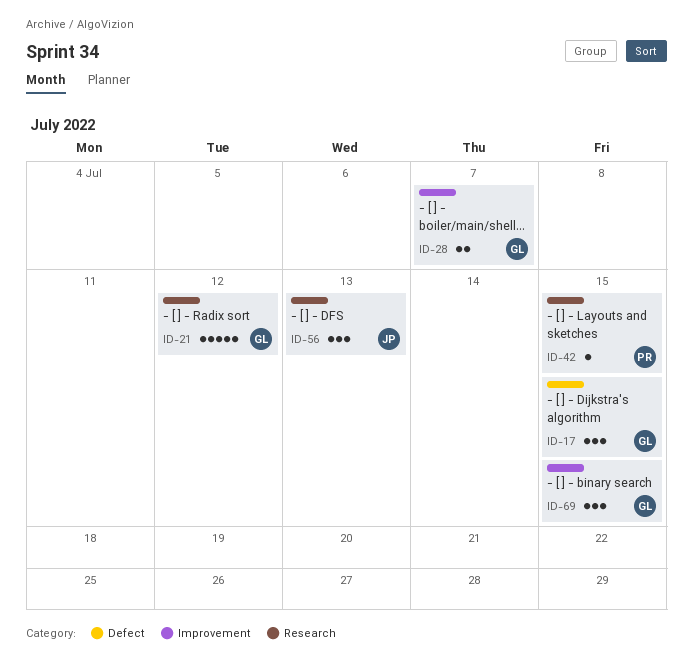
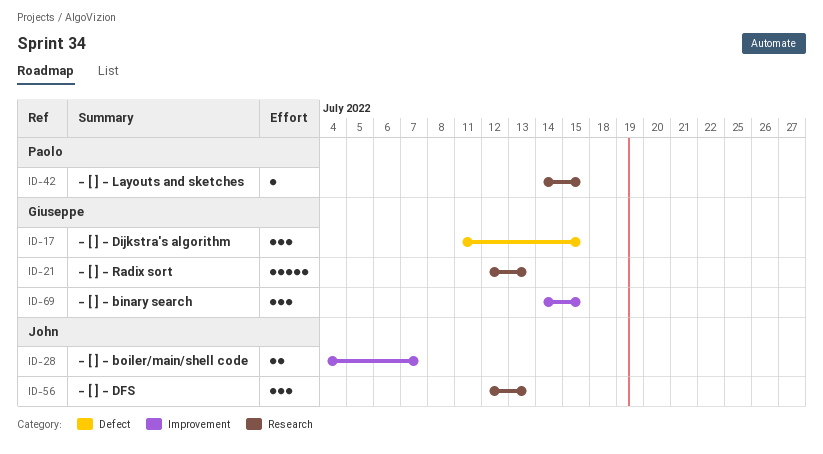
ID-21, due: Jul 12 -> Jul 13
ID-28, owner: Giuseppe -> John

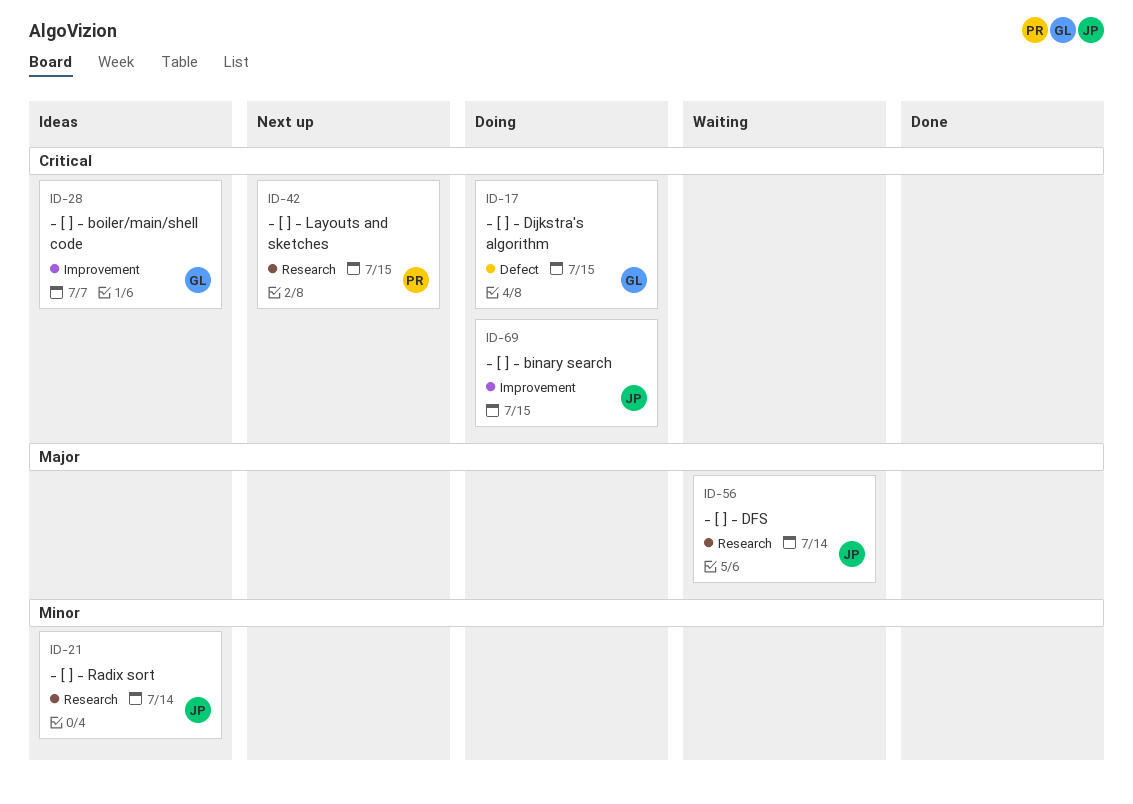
ID-21, owner: Giuseppe -> John
ID-21, due: Jul 13 -> Jul 14
ID-28, owner: John -> Giuseppe
ID-56, due: Jul 13 -> Jul 14
ID-69, owner: Giuseppe -> John

